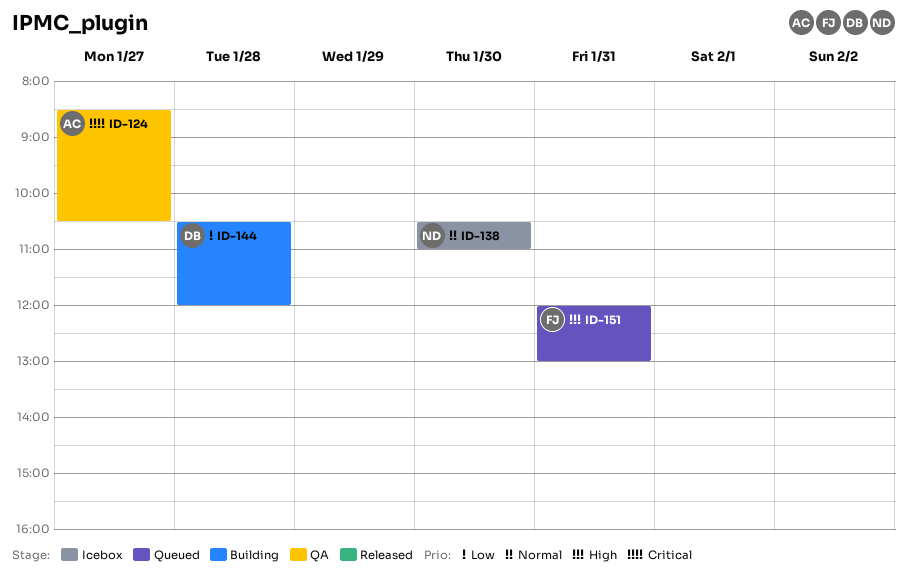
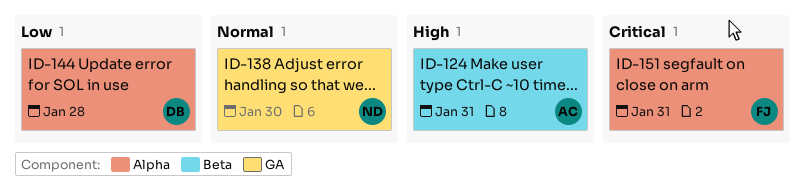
ID-124, priority: Critical -> High
ID-124, day: Jan 27 -> Jan 31
ID-151, priority: High -> Critical

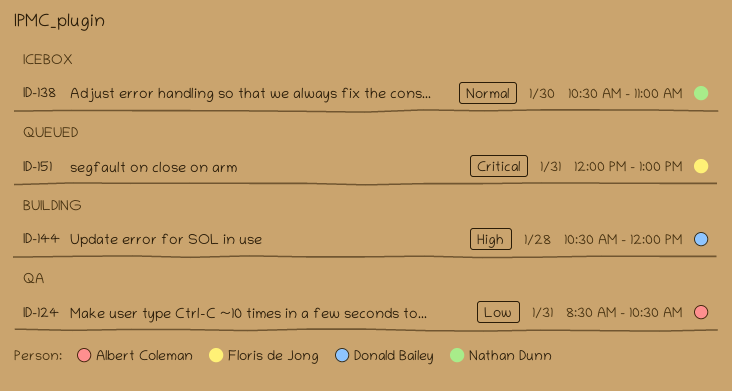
ID-124, priority: High -> Low
ID-144, priority: Low -> High

